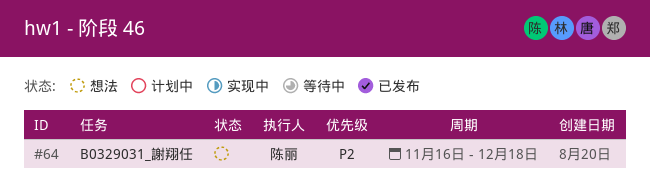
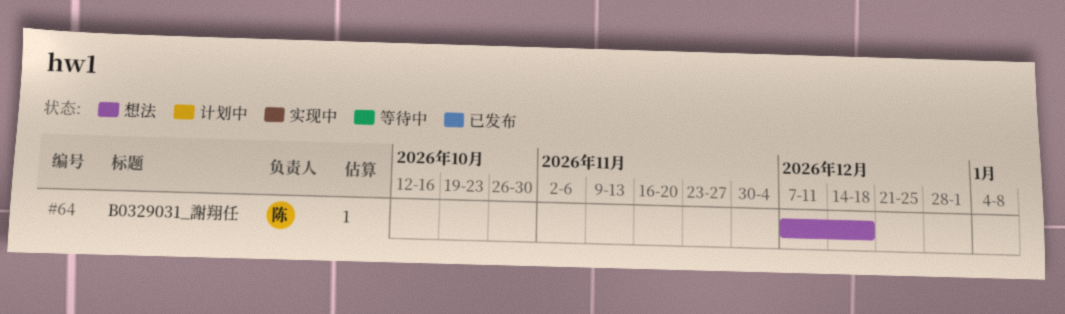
#64, start: Nov 16 -> Dec 7

